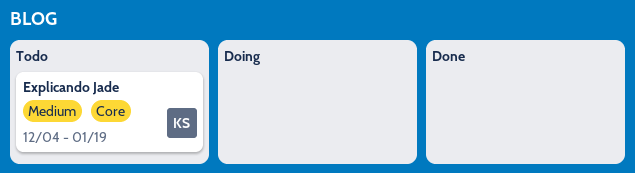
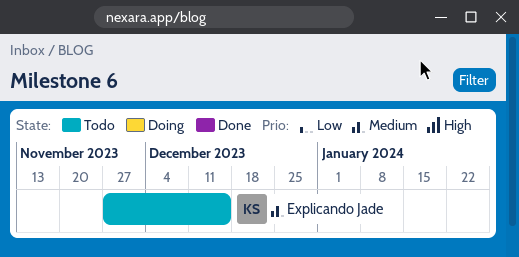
Explicando Jade, start: Dec 4 -> Nov 27
Explicando Jade, due: Jan 19 -> Dec 15

